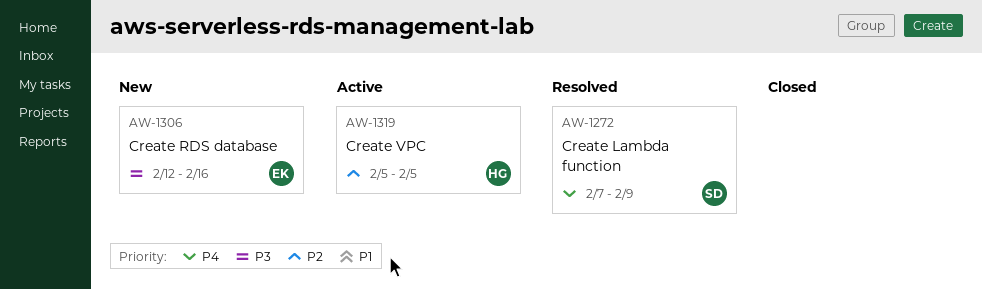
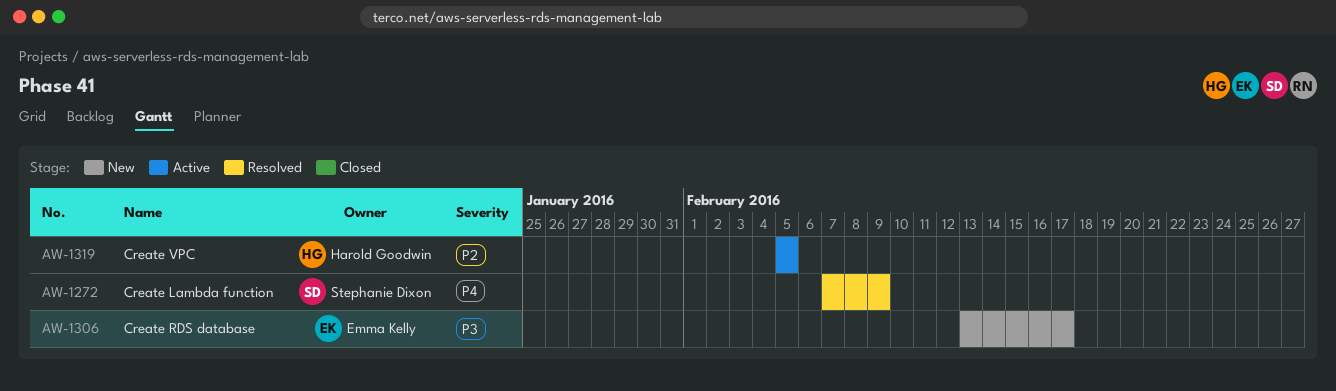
AW-1306, start: Feb 12 -> Feb 13
AW-1306, due: Feb 16 -> Feb 17

